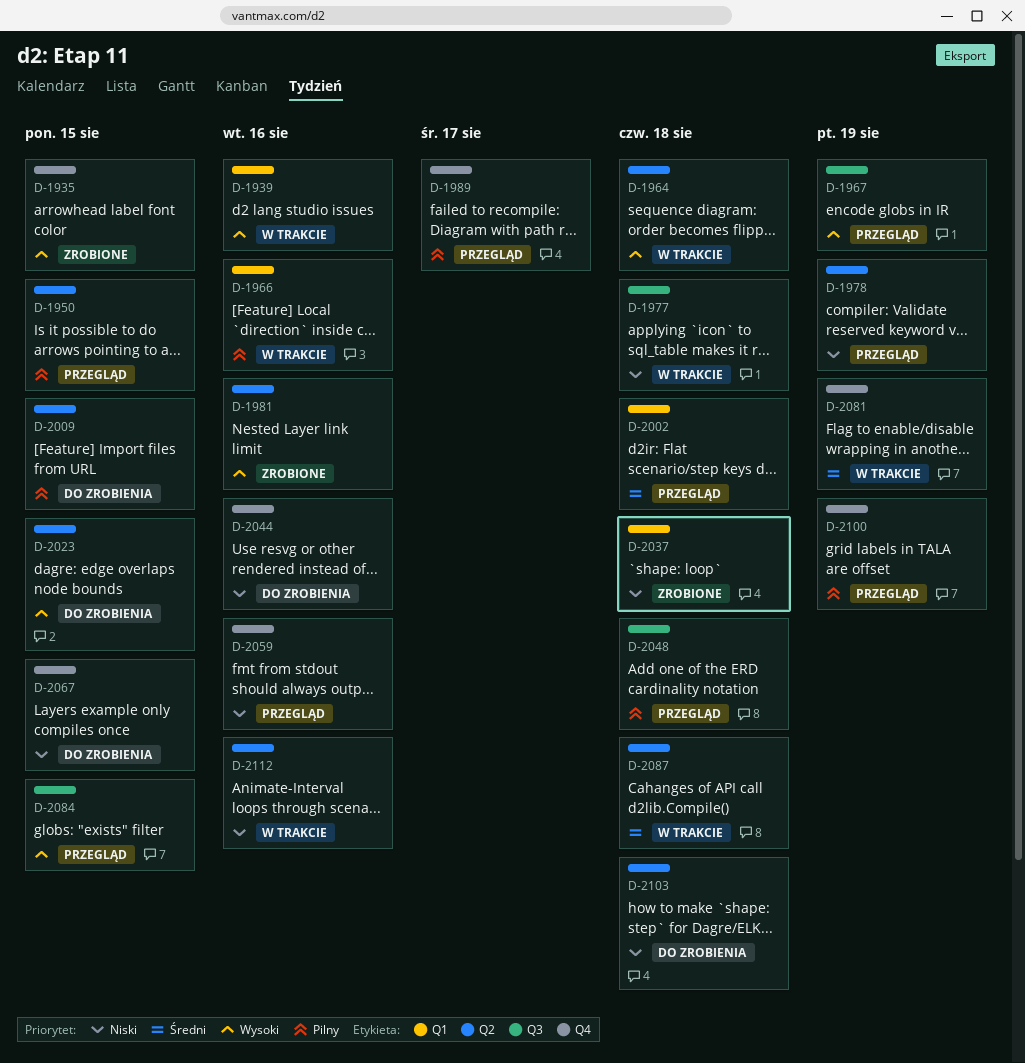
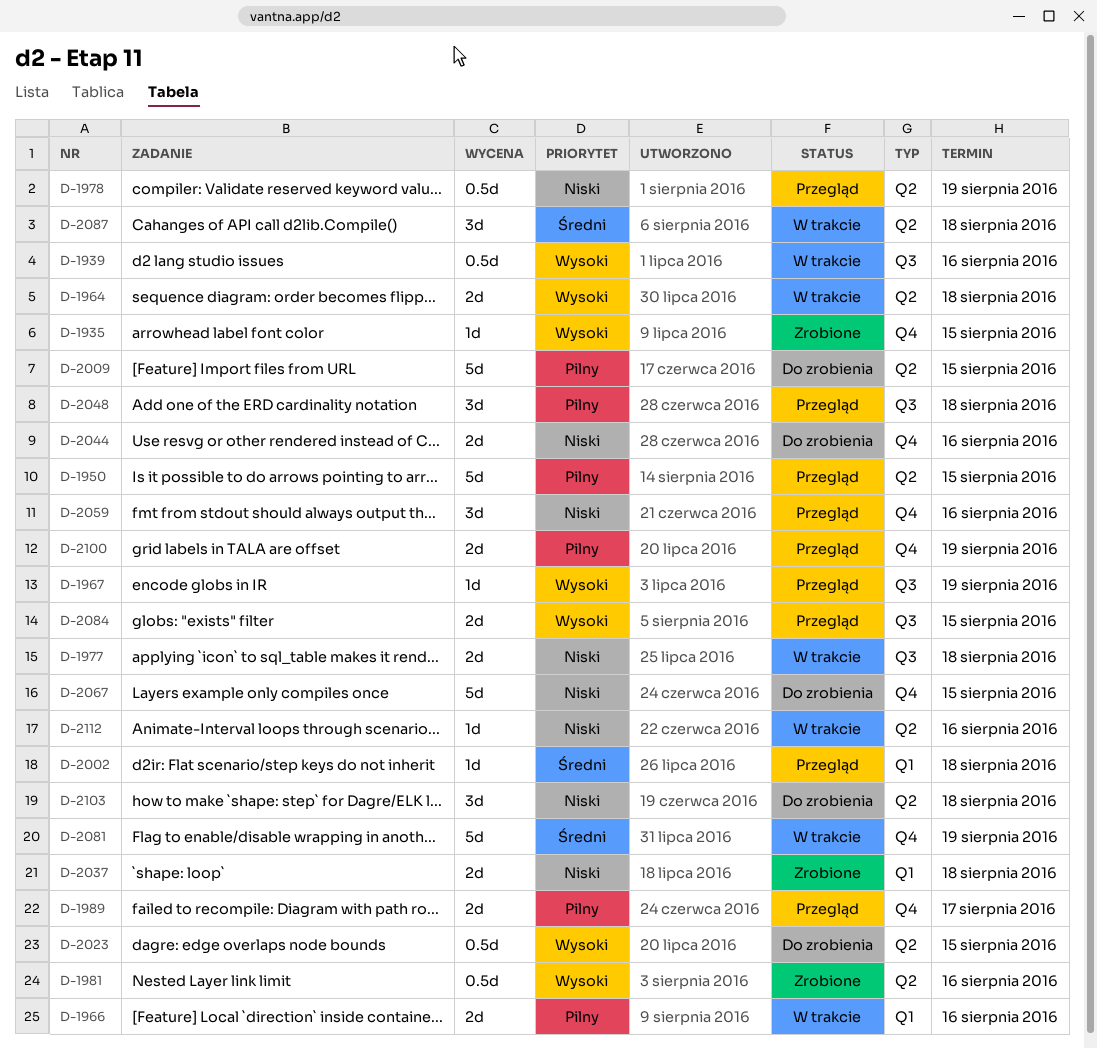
D-1939, label: Q1 -> Q3

